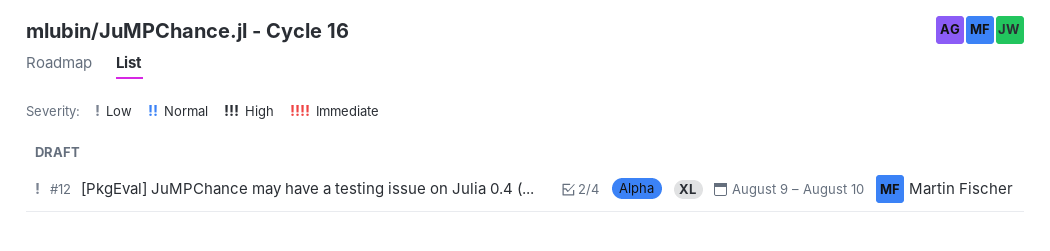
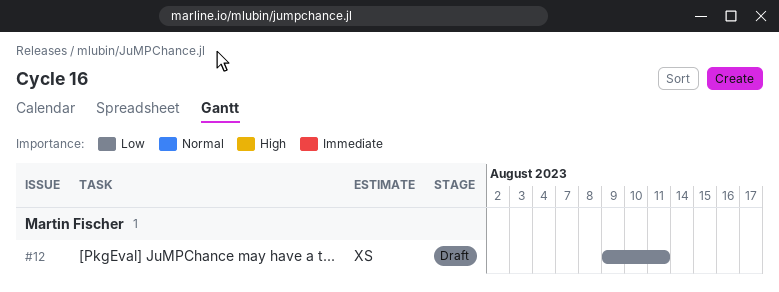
#12, estimate: XL -> XS
#12, due: Aug 10 -> Aug 11

